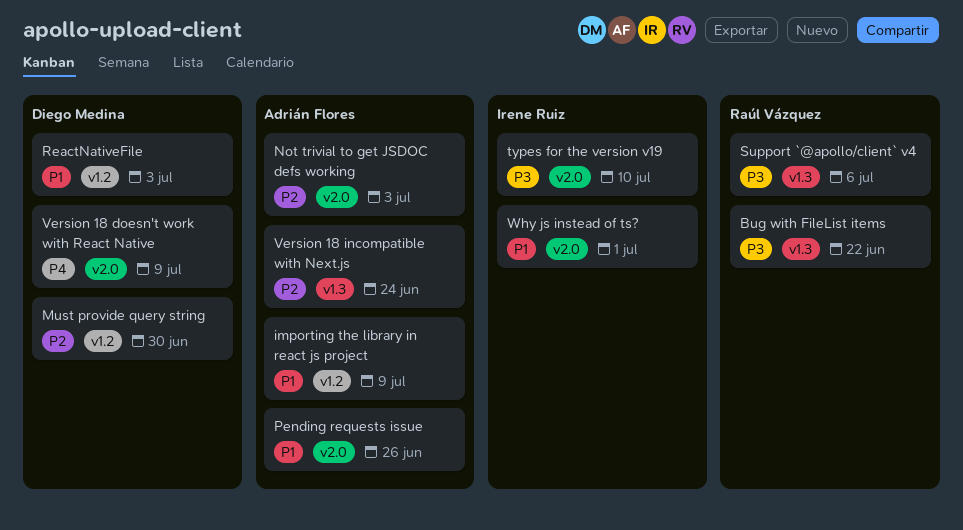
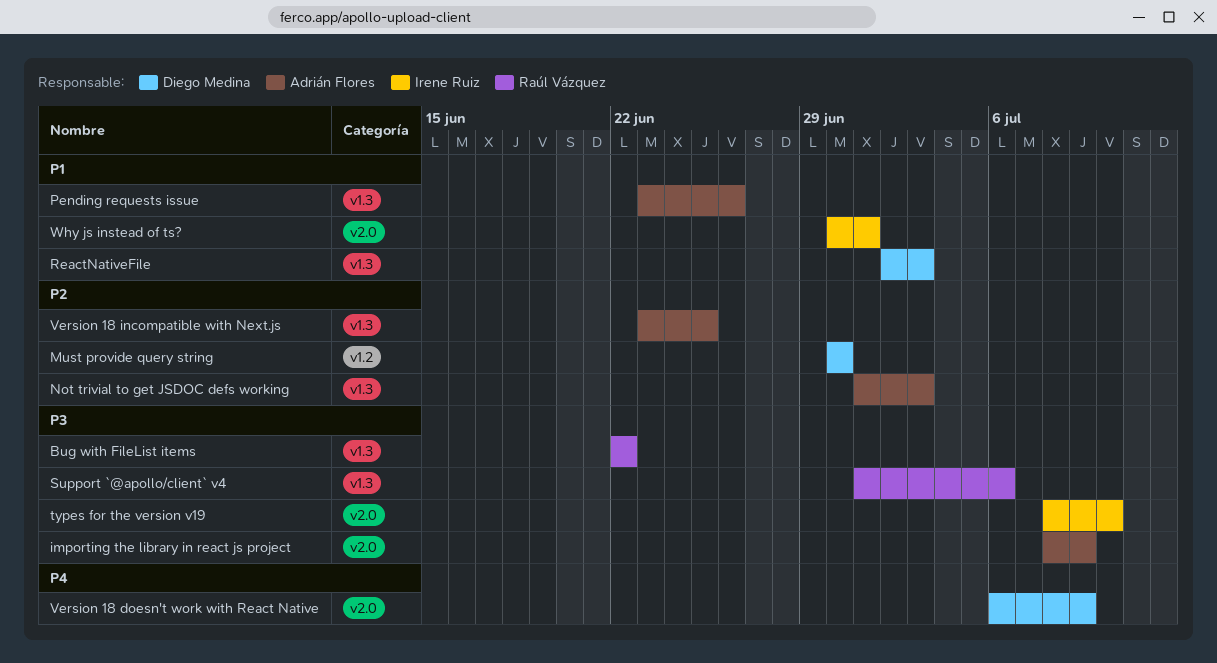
importing the library in react js project, priority: P1 -> P3
importing the library in react js project, label: v1.2 -> v2.0
Not trivial to get JSDOC defs working, label: v2.0 -> v1.3
Pending requests issue, label: v2.0 -> v1.3
ReactNativeFile, label: v1.2 -> v1.3
Version 18 incompatible with Next.js, due: Jun 24 -> Jun 25

